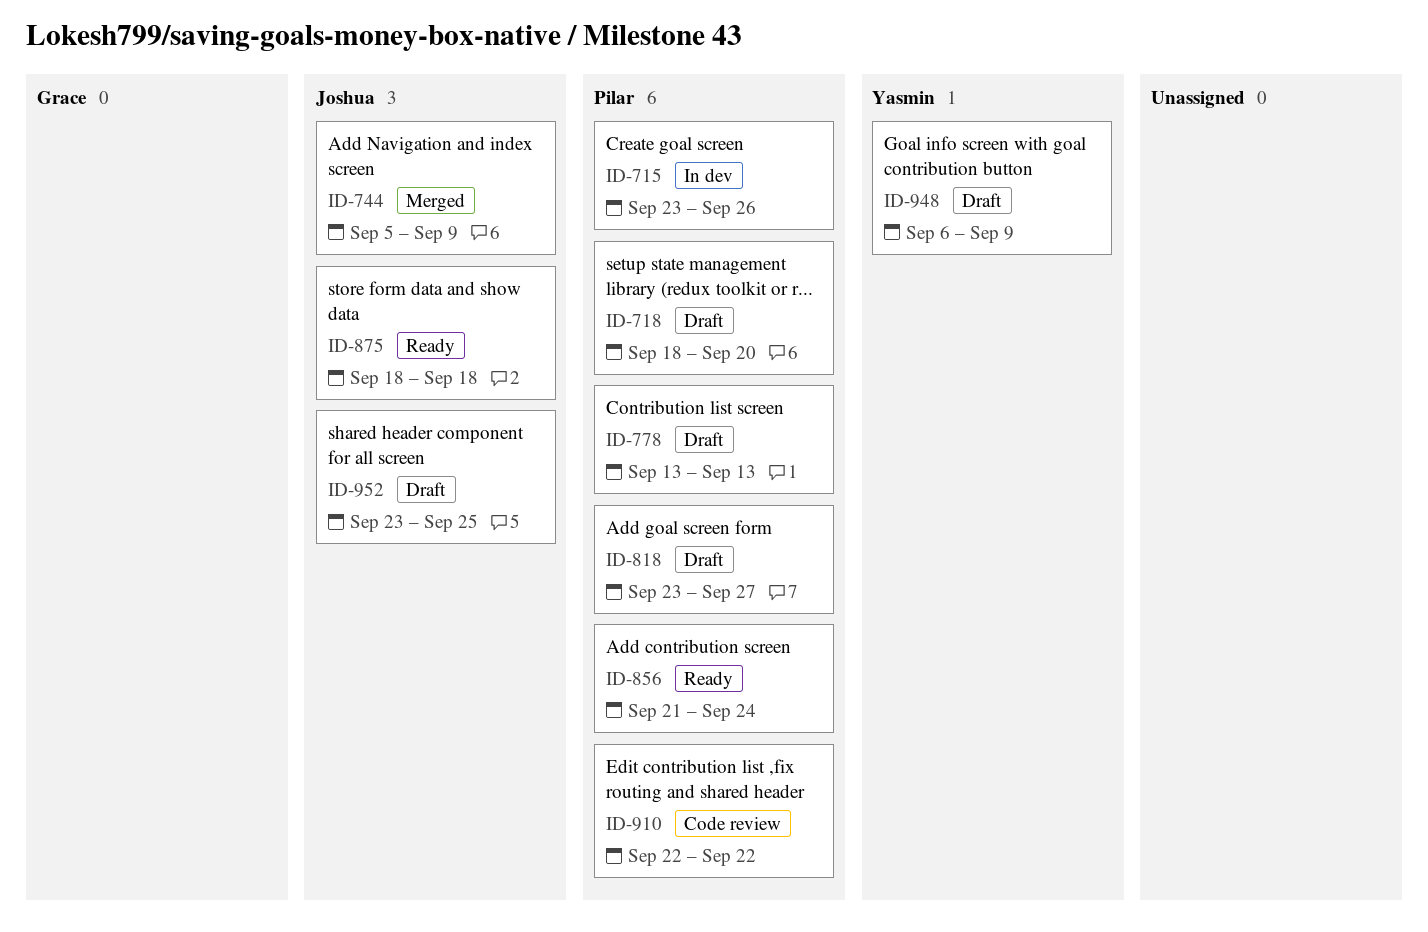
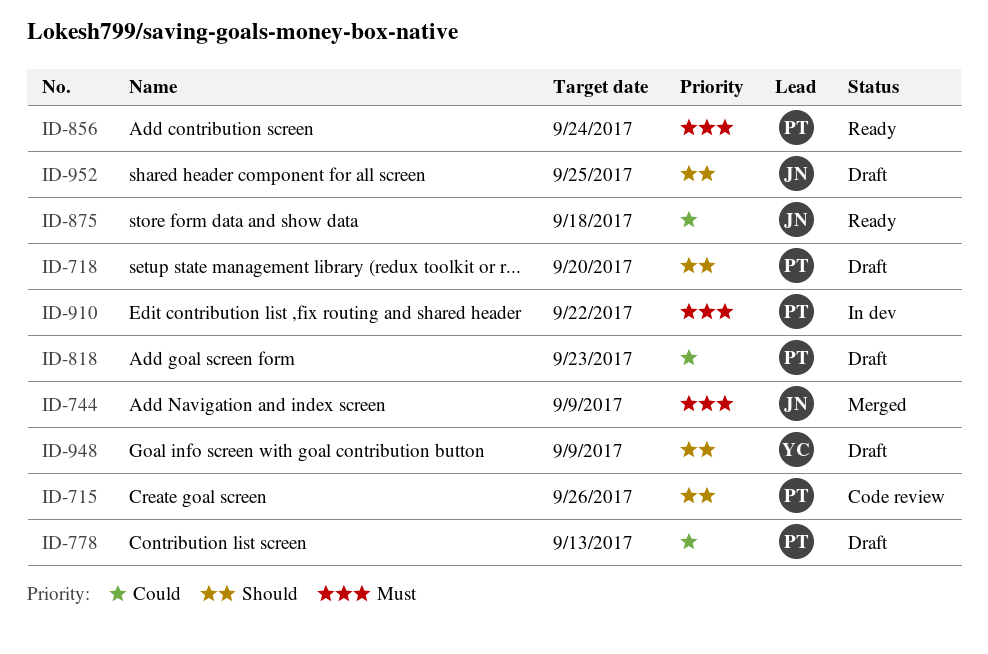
ID-715, status: In dev -> Code review
ID-818, due: Sep 27 -> Sep 23
ID-910, status: Code review -> In dev

